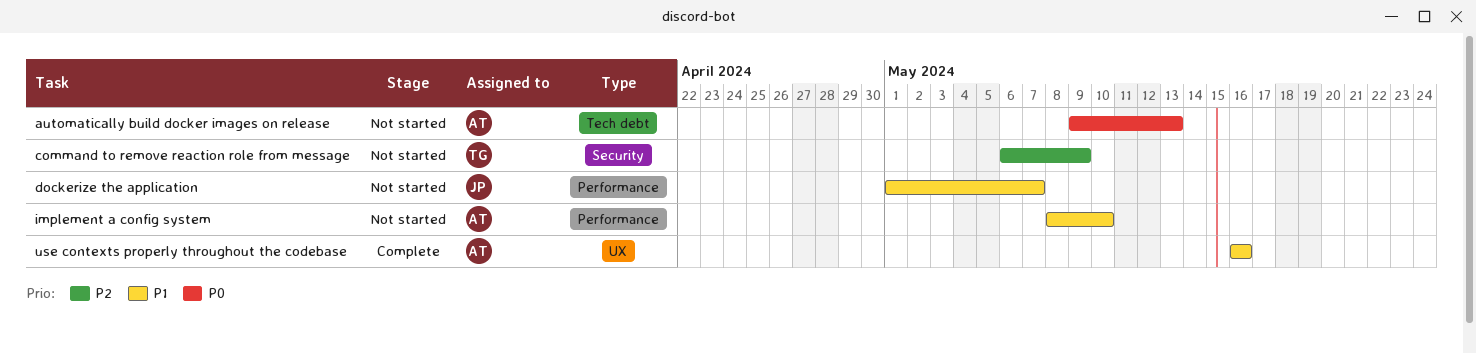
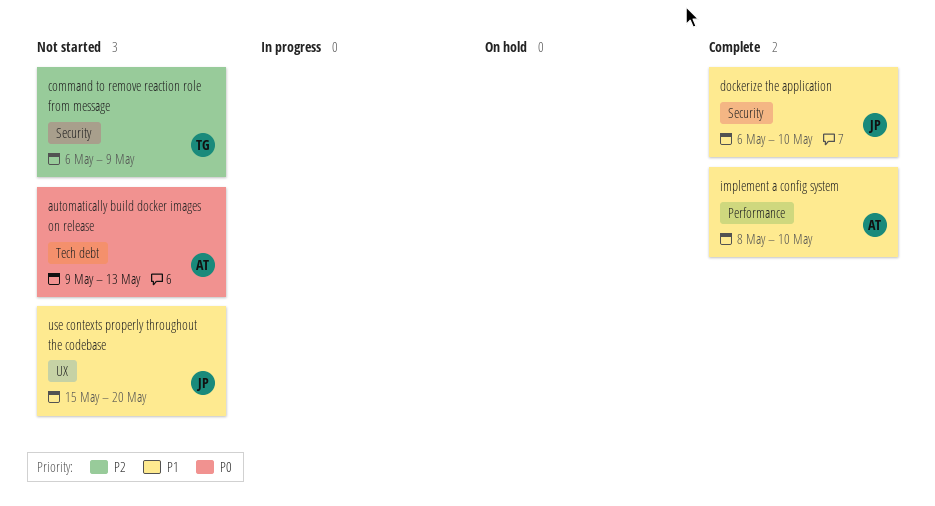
dockerize the application, status: Not started -> Complete
dockerize the application, label: Performance -> Security
dockerize the application, start: May 1 -> May 6
dockerize the application, due: May 7 -> May 10
implement a config system, status: Not started -> Complete
use contexts properly throughout the codebase, status: Complete -> Not started
use contexts properly throughout the codebase, owner: AT -> JP
use contexts properly throughout the codebase, start: May 16 -> May 15
use contexts properly throughout the codebase, due: May 16 -> May 20

